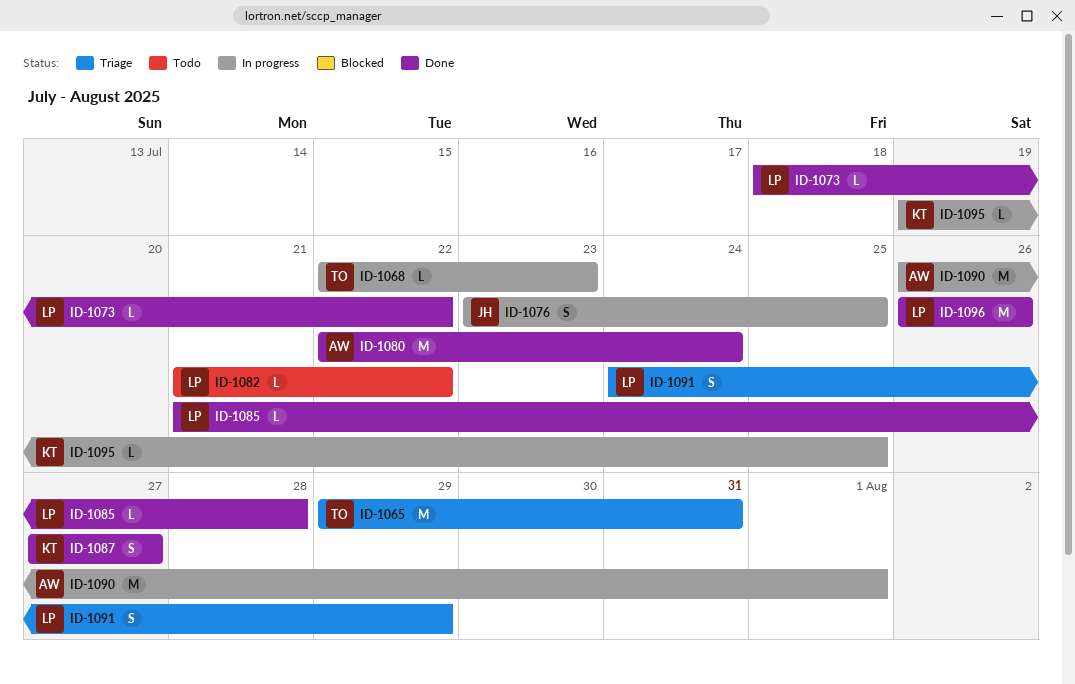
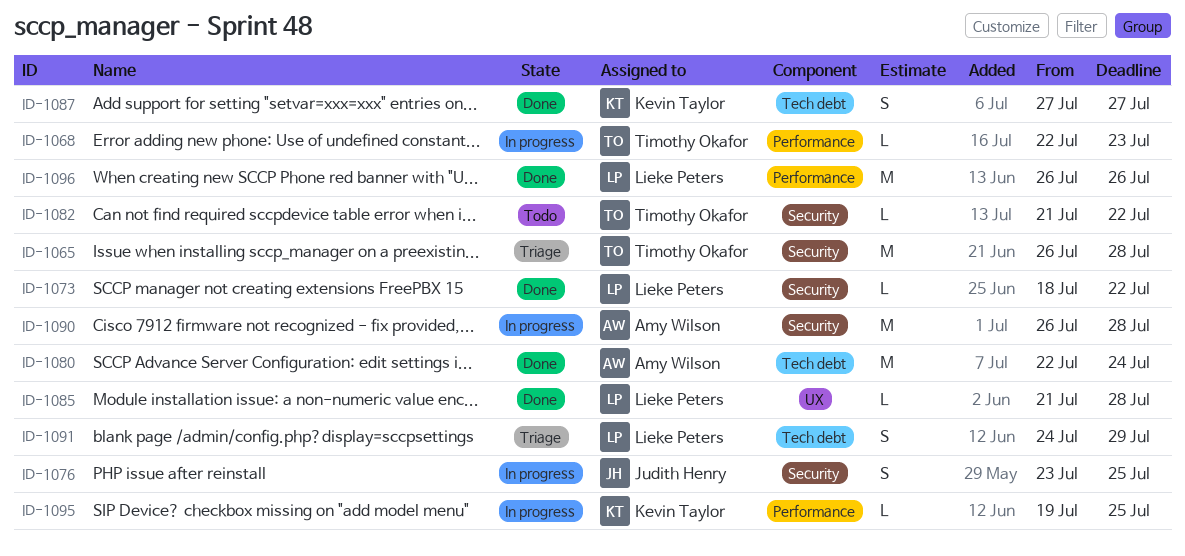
ID-1065, start: Jul 29 -> Jul 26
ID-1065, due: Jul 31 -> Jul 28
ID-1082, owner: Lieke Peters -> Timothy Okafor
ID-1090, due: Aug 1 -> Jul 28

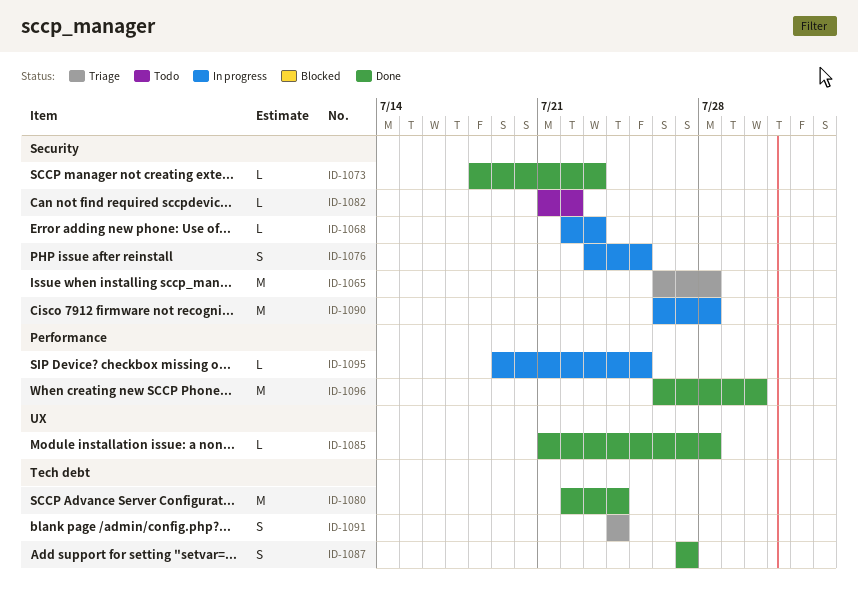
ID-1068, label: Performance -> Security
ID-1073, due: Jul 22 -> Jul 23
ID-1091, due: Jul 29 -> Jul 24
ID-1096, due: Jul 26 -> Jul 30

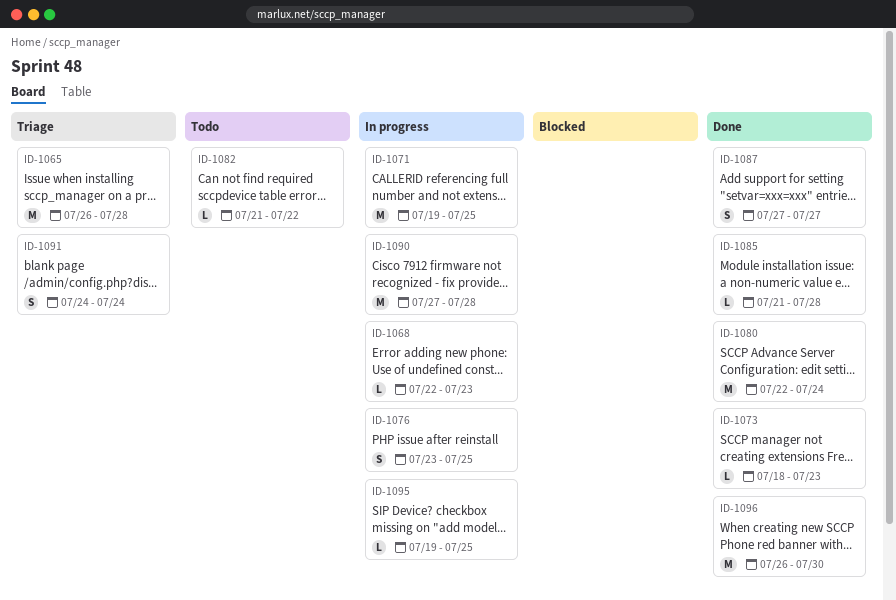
ID-1071: none -> present
ID-1090, start: Jul 26 -> Jul 27

